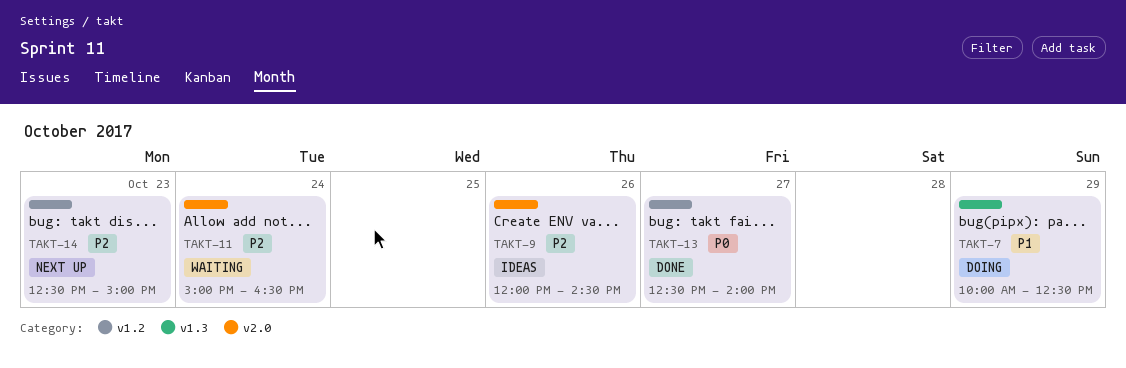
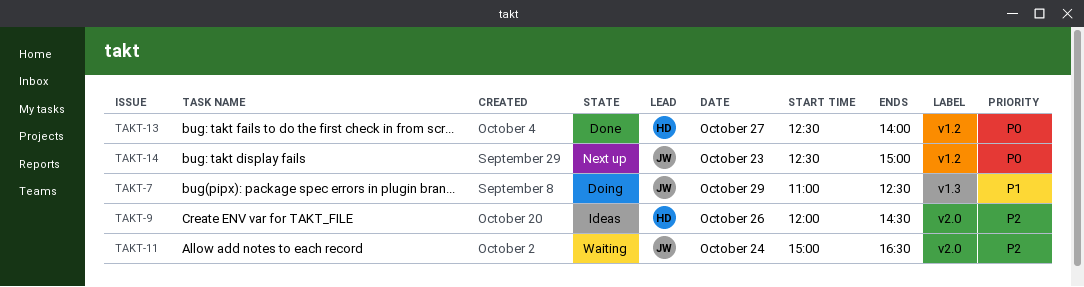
TAKT-7, begins: 10:00 -> 11:00
TAKT-14, priority: P2 -> P0

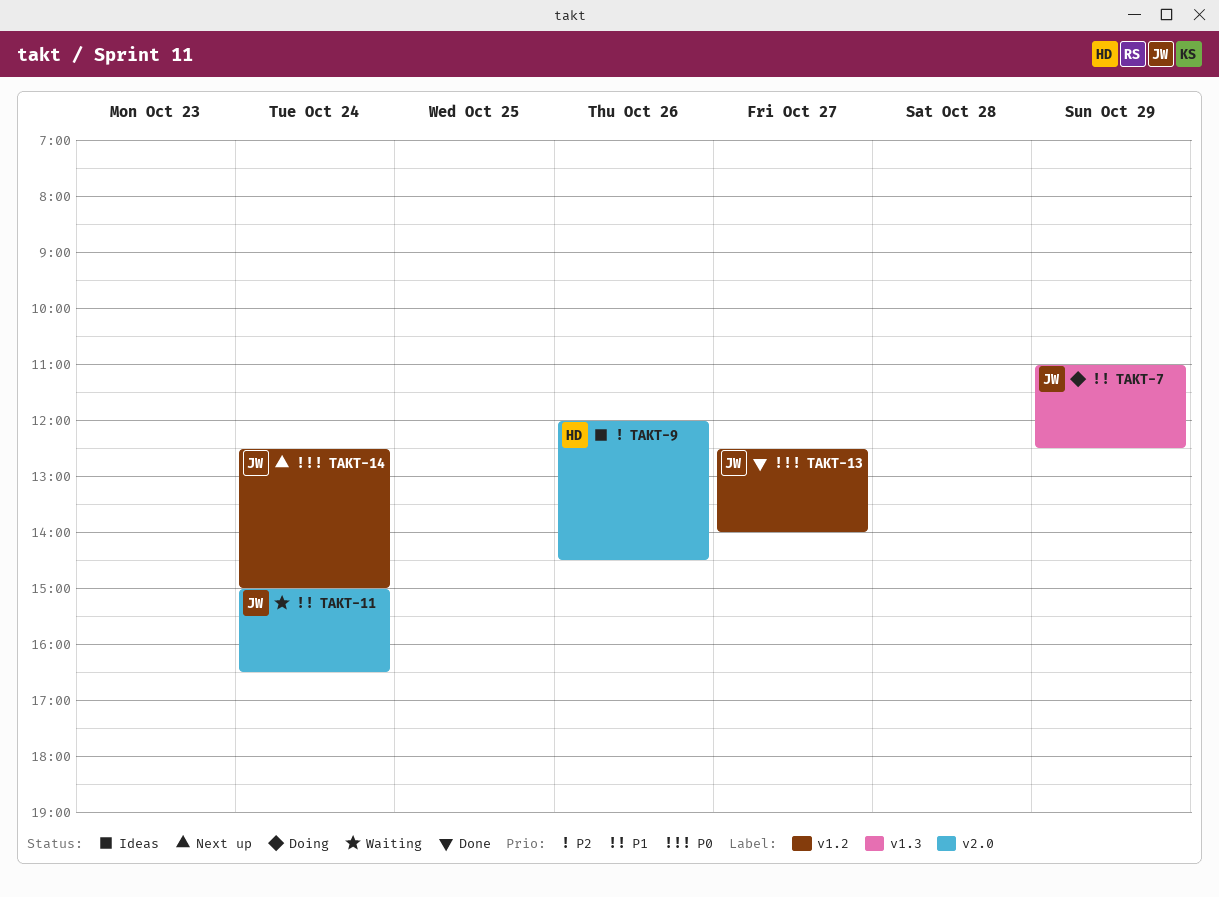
TAKT-11, priority: P2 -> P1
TAKT-13, owner: HD -> JW
TAKT-14, day: Oct 23 -> Oct 24

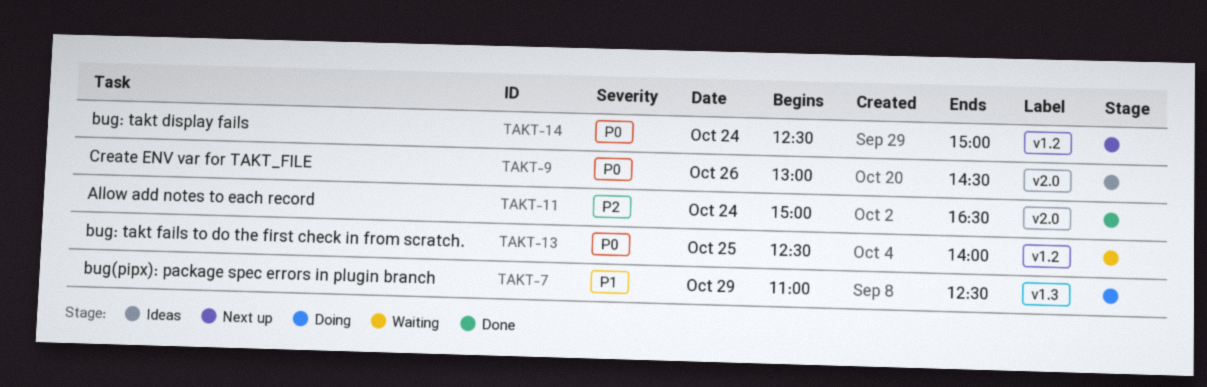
TAKT-9, priority: P2 -> P0
TAKT-9, begins: 12:00 -> 13:00
TAKT-11, status: Waiting -> Done
TAKT-11, priority: P1 -> P2
TAKT-13, status: Done -> Waiting
TAKT-13, day: Oct 27 -> Oct 25

